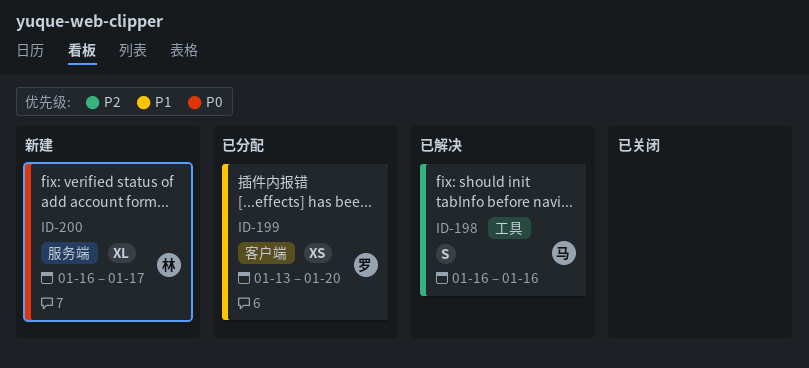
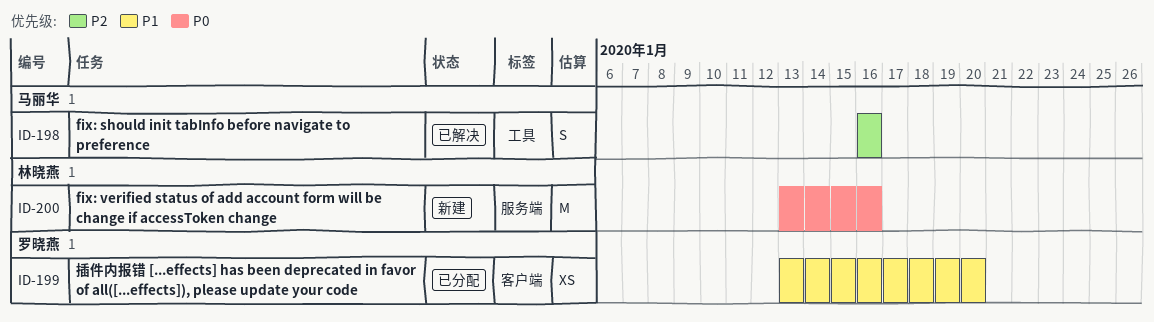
ID-200, estimate: XL -> M
ID-200, start: Jan 16 -> Jan 13
ID-200, due: Jan 17 -> Jan 16

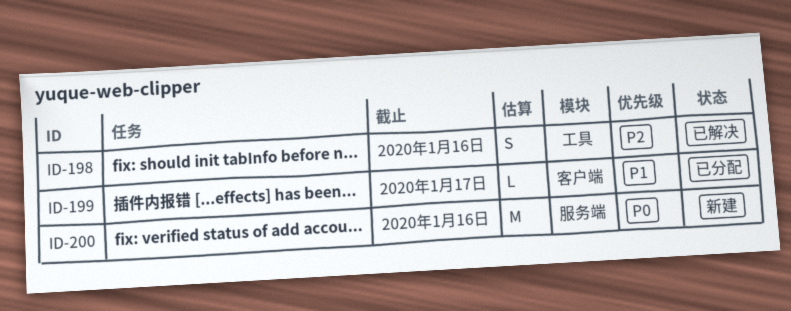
ID-199, estimate: XS -> L
ID-199, due: Jan 20 -> Jan 17

